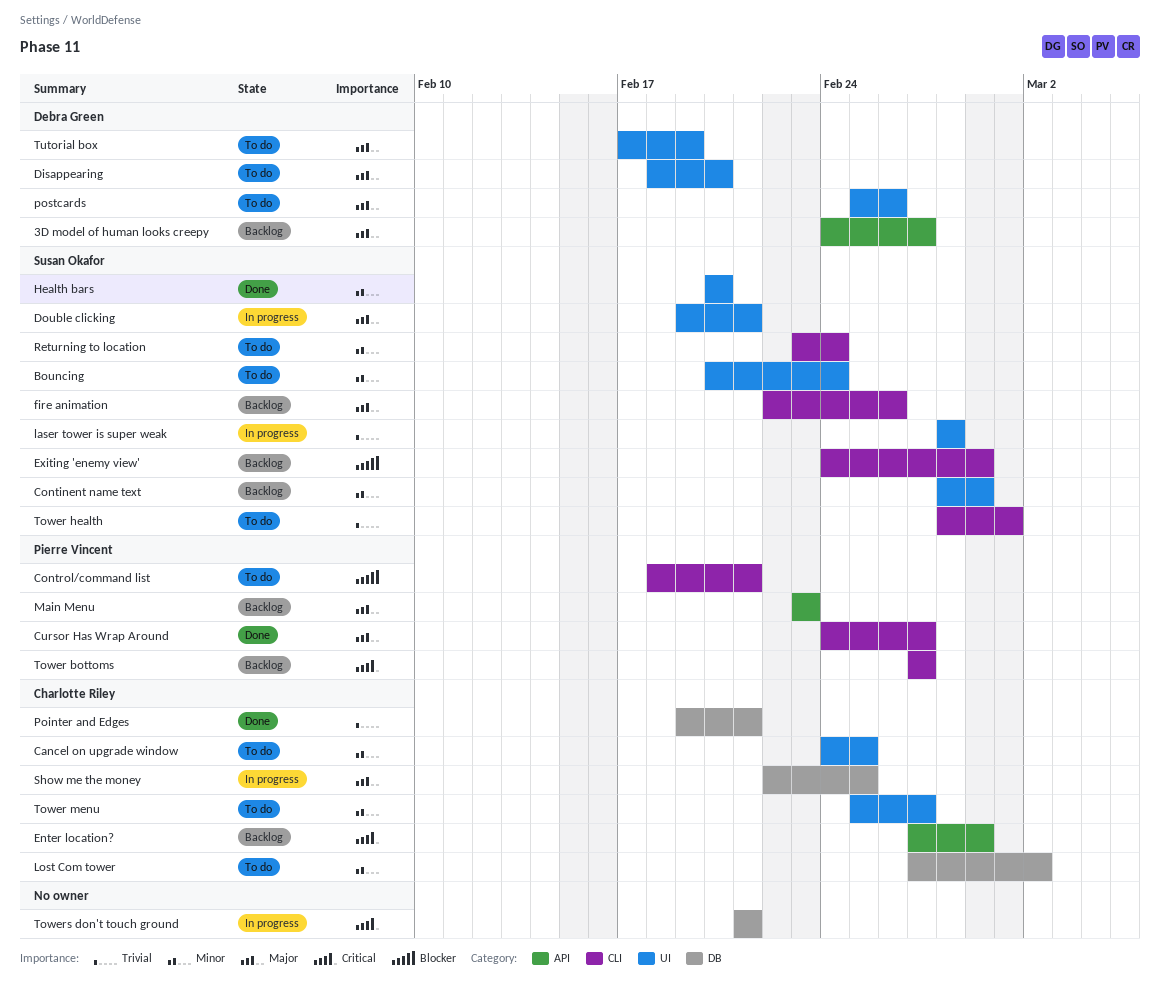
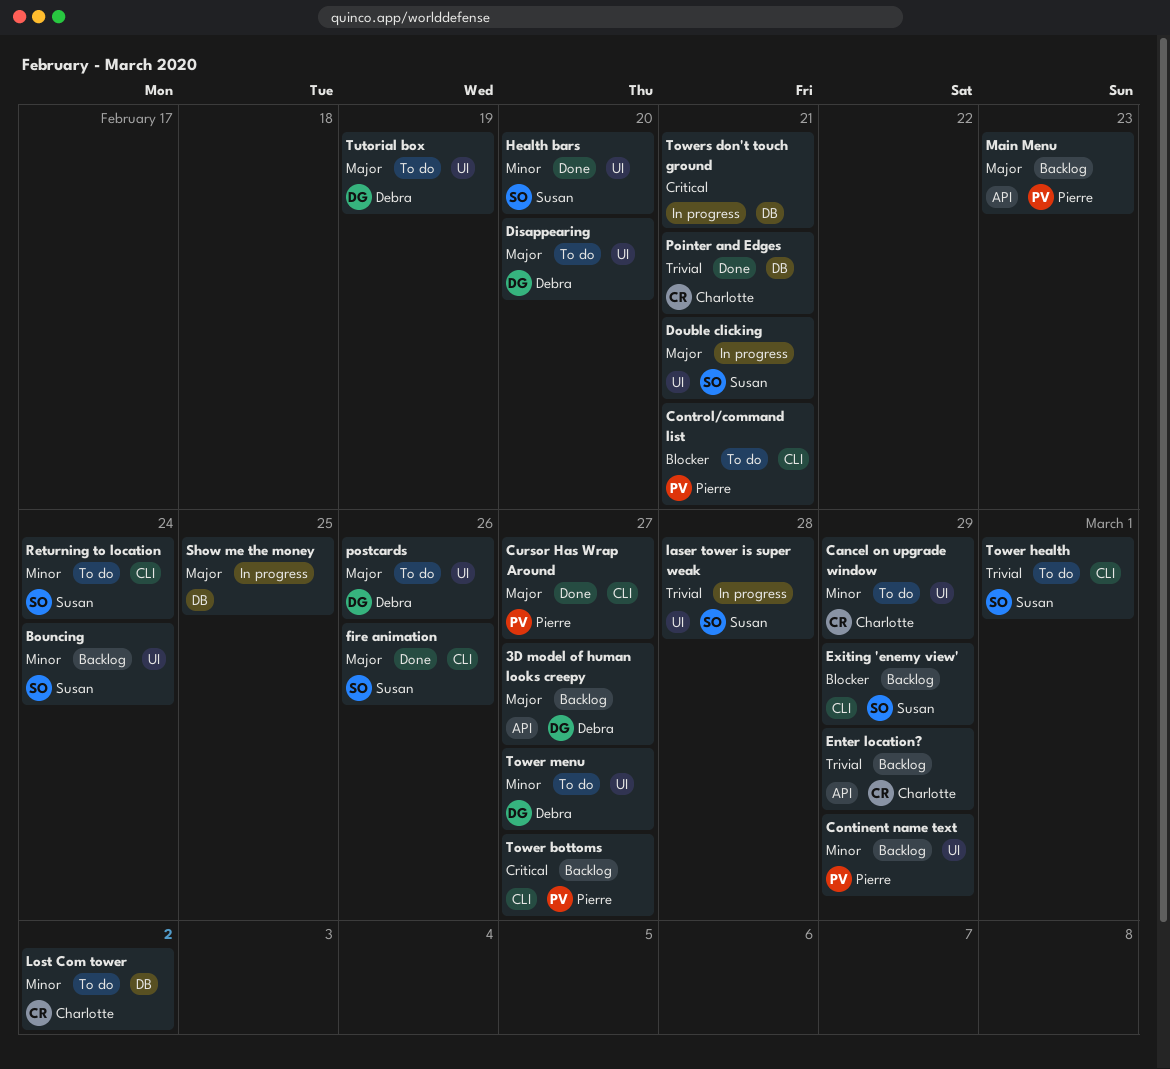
Bouncing, status: To do -> Backlog
Cancel on upgrade window, due: Feb 25 -> Feb 29
Continent name text, owner: Susan Okafor -> Pierre Vincent
Enter location?, priority: Critical -> Trivial
fire animation, status: Backlog -> Done
Show me the money, owner: Charlotte Riley -> none
Tower menu, owner: Charlotte Riley -> Debra Green

